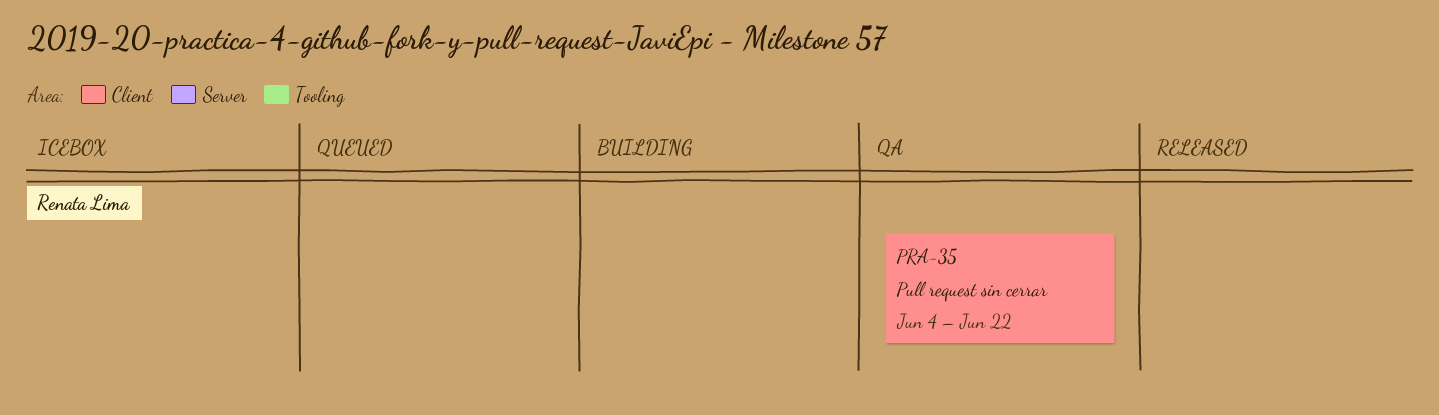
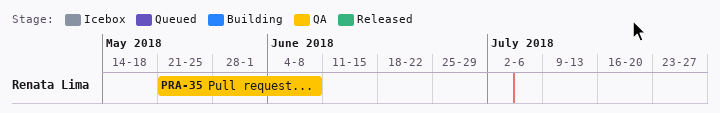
PRA-35, start: Jun 4 -> May 21
PRA-35, due: Jun 22 -> Jun 8

